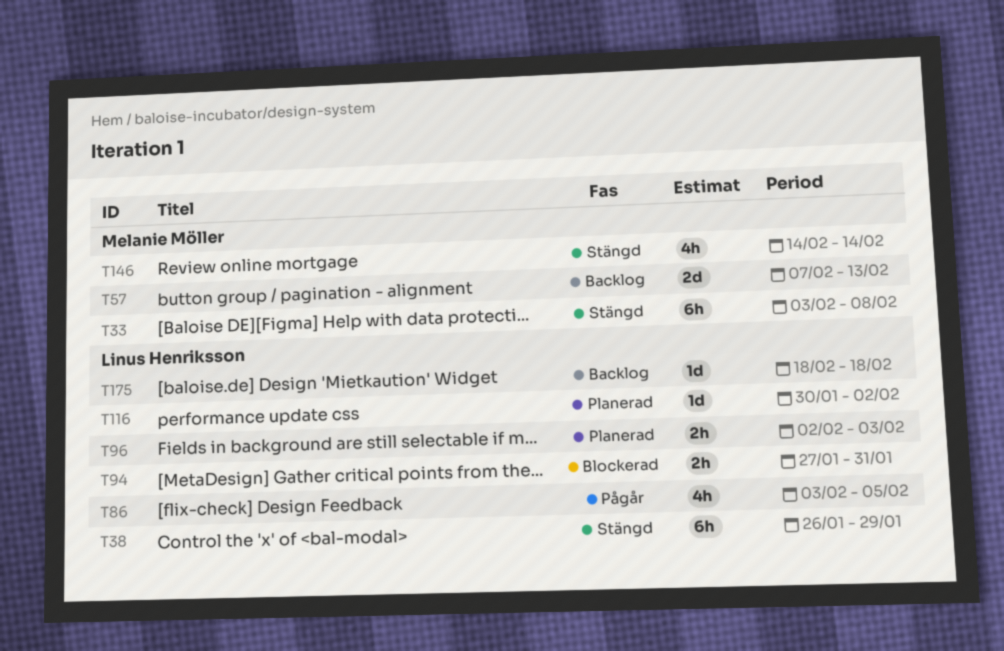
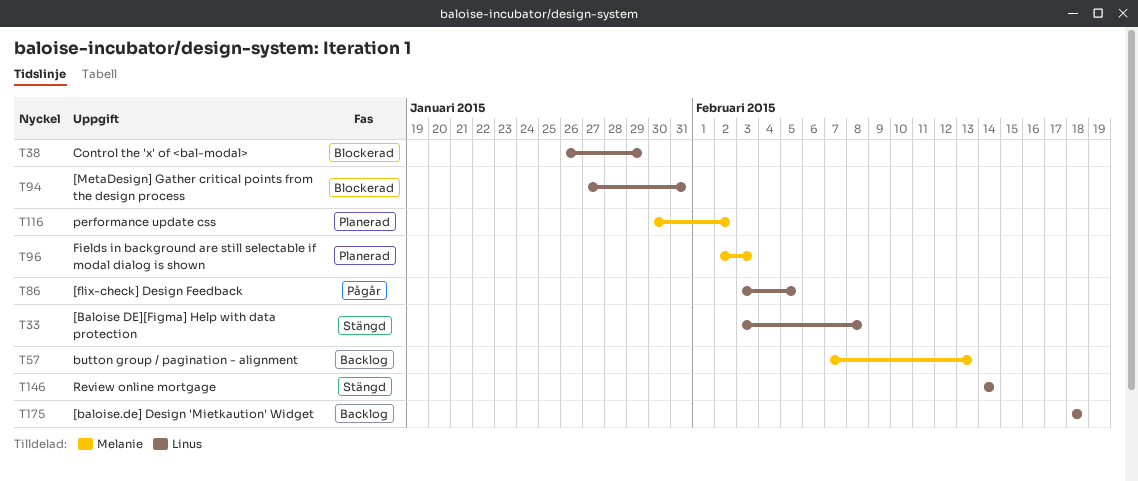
T33, owner: Melanie Möller -> Linus Henriksson
T38, status: Stängd -> Blockerad
T96, owner: Linus Henriksson -> Melanie Möller
T116, owner: Linus Henriksson -> Melanie Möller
T146, owner: Melanie Möller -> Linus Henriksson

